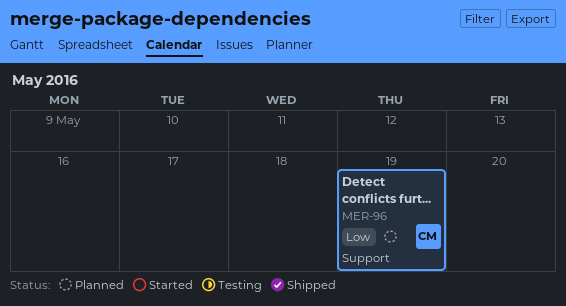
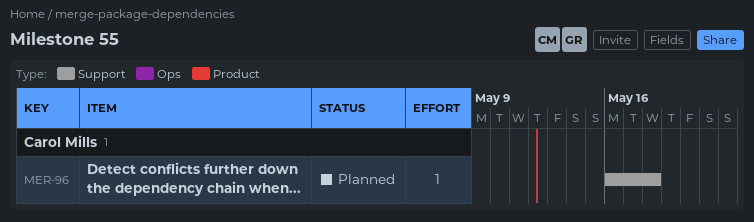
MER-96, due: May 19 -> May 18

